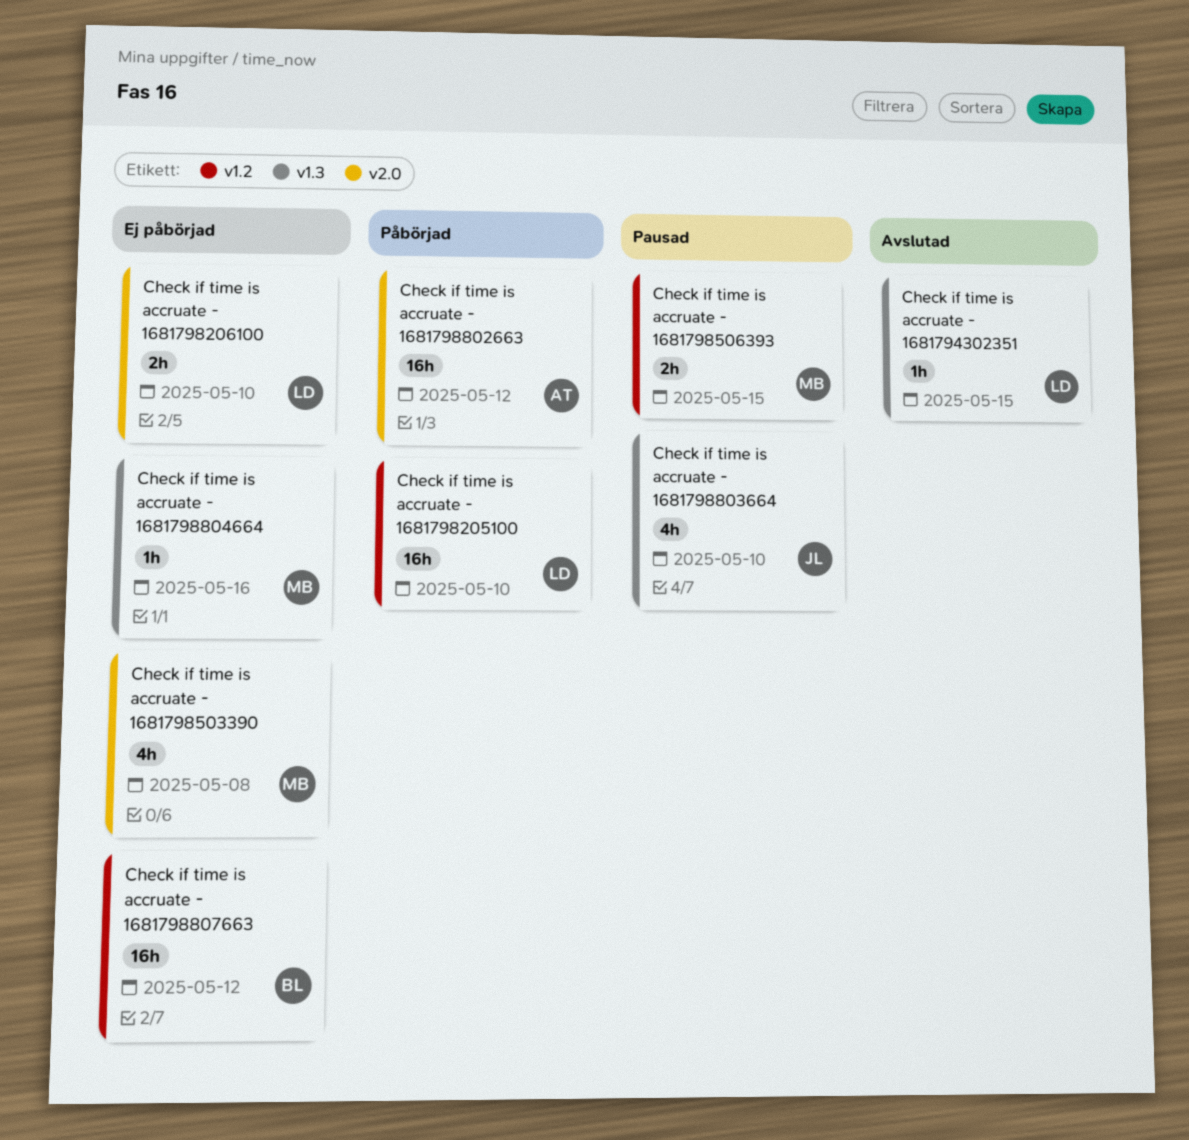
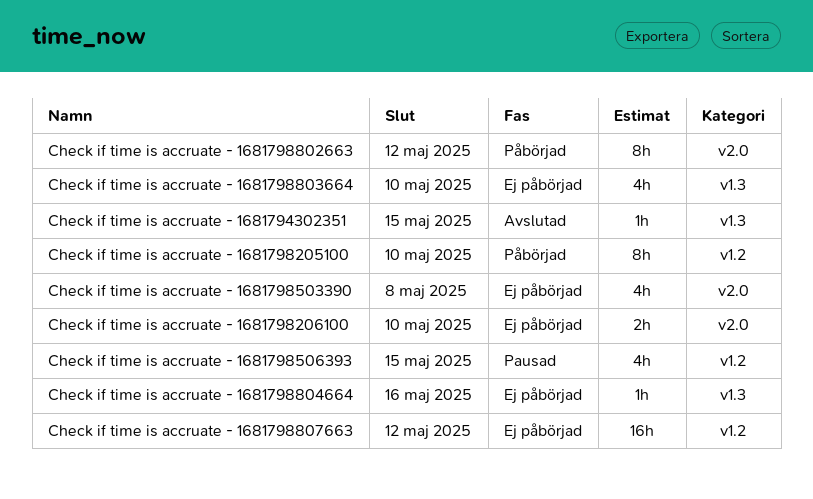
Check if time is accruate - 1681798205100, estimate: 16h -> 8h
Check if time is accruate - 1681798506393, estimate: 2h -> 4h
Check if time is accruate - 1681798802663, estimate: 16h -> 8h
Check if time is accruate - 1681798803664, status: Pausad -> Ej påbörjad

